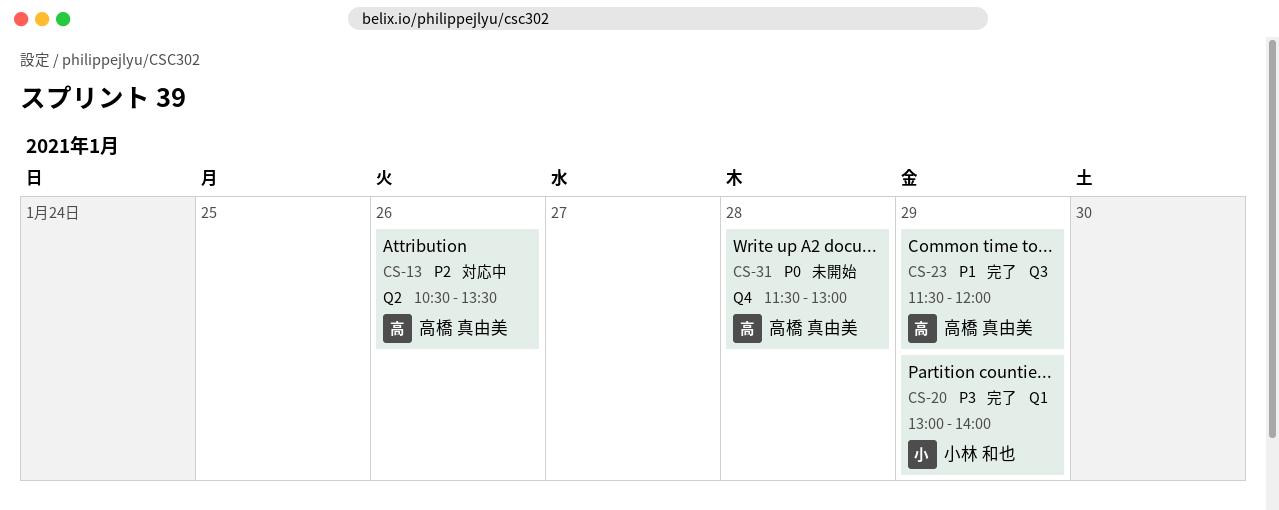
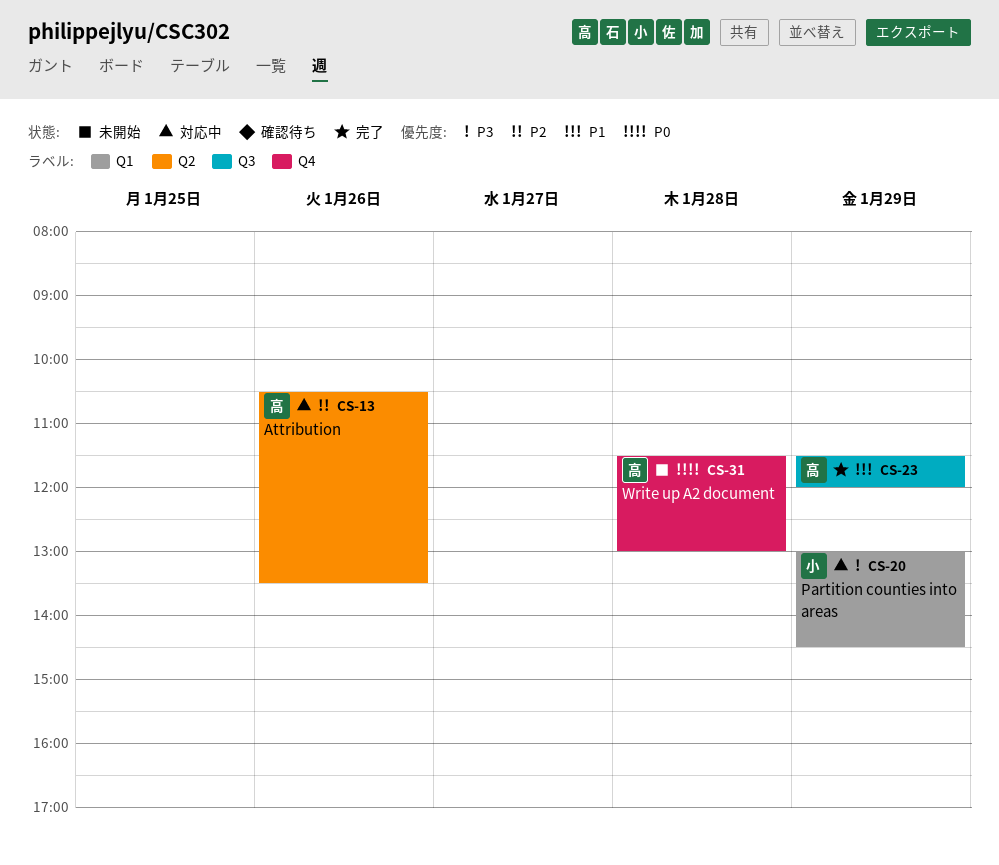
CS-20, status: 完了 -> 対応中
CS-20, ends: 14:00 -> 14:30

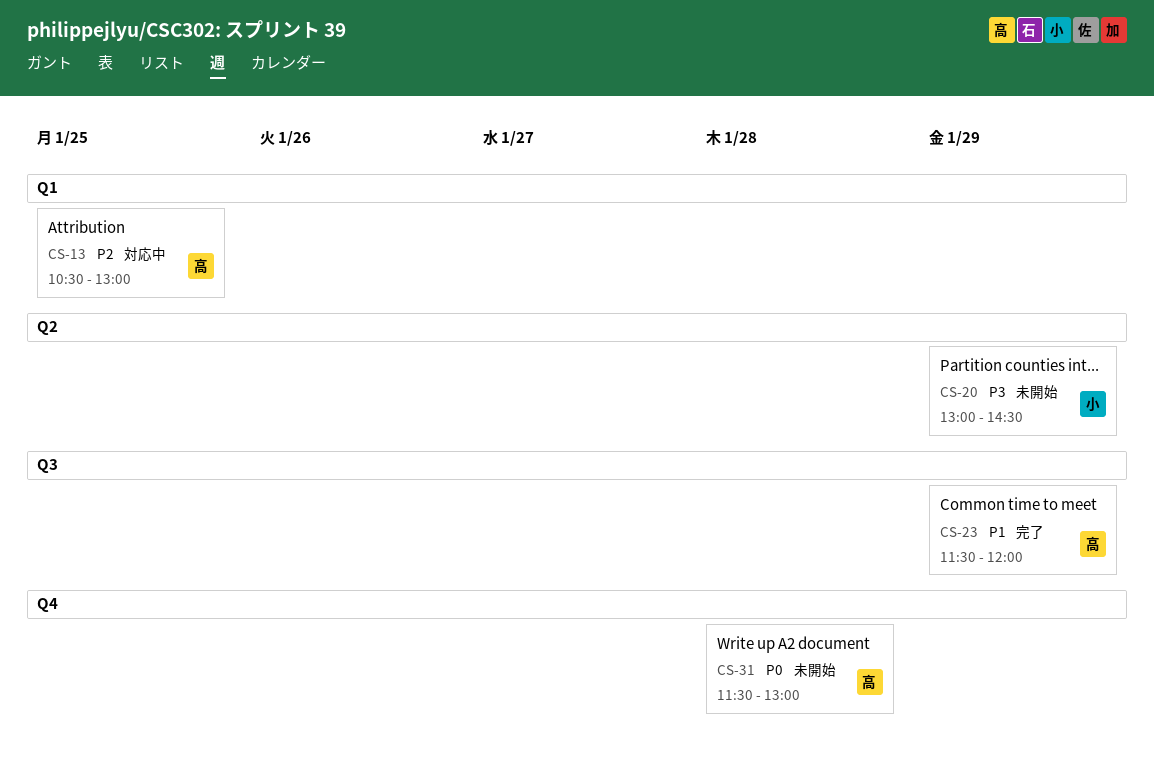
CS-13, label: Q2 -> Q1
CS-13, day: Jan 26 -> Jan 25
CS-13, ends: 13:30 -> 13:00
CS-20, status: 対応中 -> 未開始
CS-20, label: Q1 -> Q2

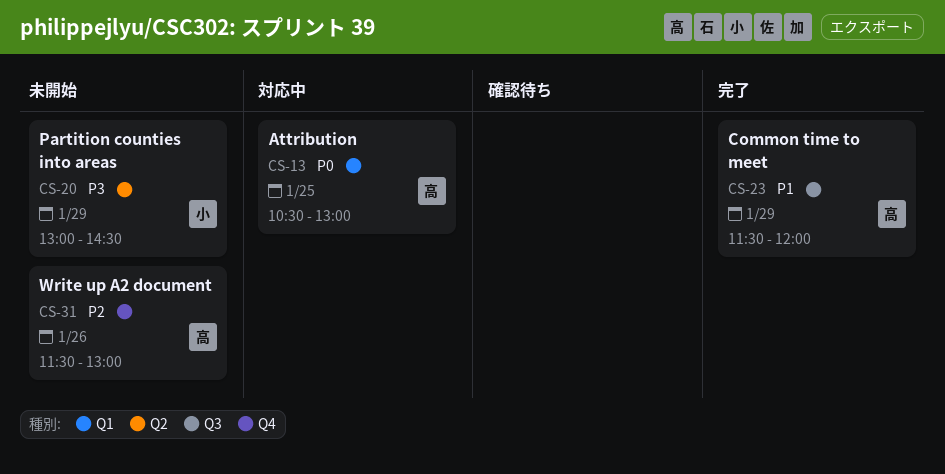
CS-13, priority: P2 -> P0
CS-31, priority: P0 -> P2
CS-31, day: Jan 28 -> Jan 26

